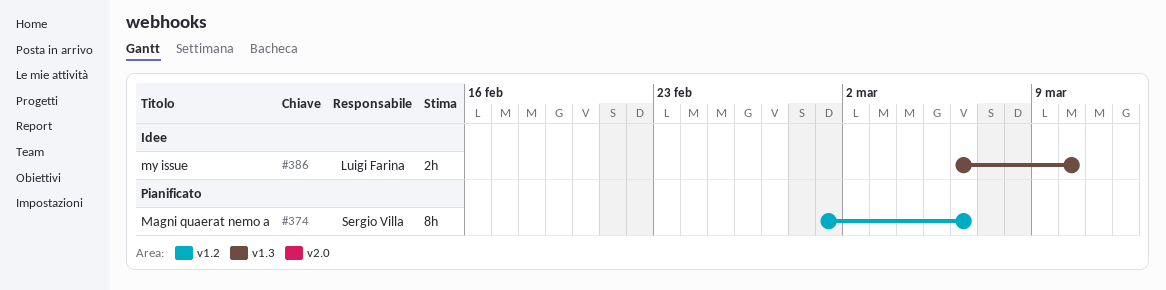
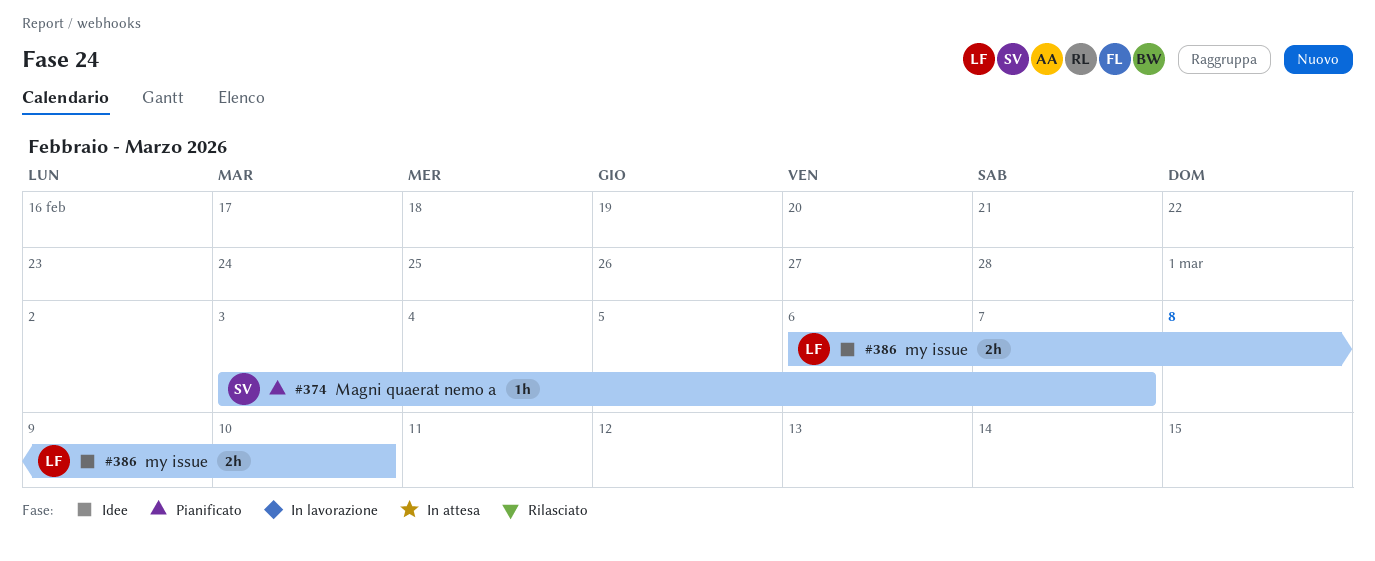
#374, estimate: 8h -> 1h
#374, start: Mar 1 -> Mar 3
#374, due: Mar 6 -> Mar 7

